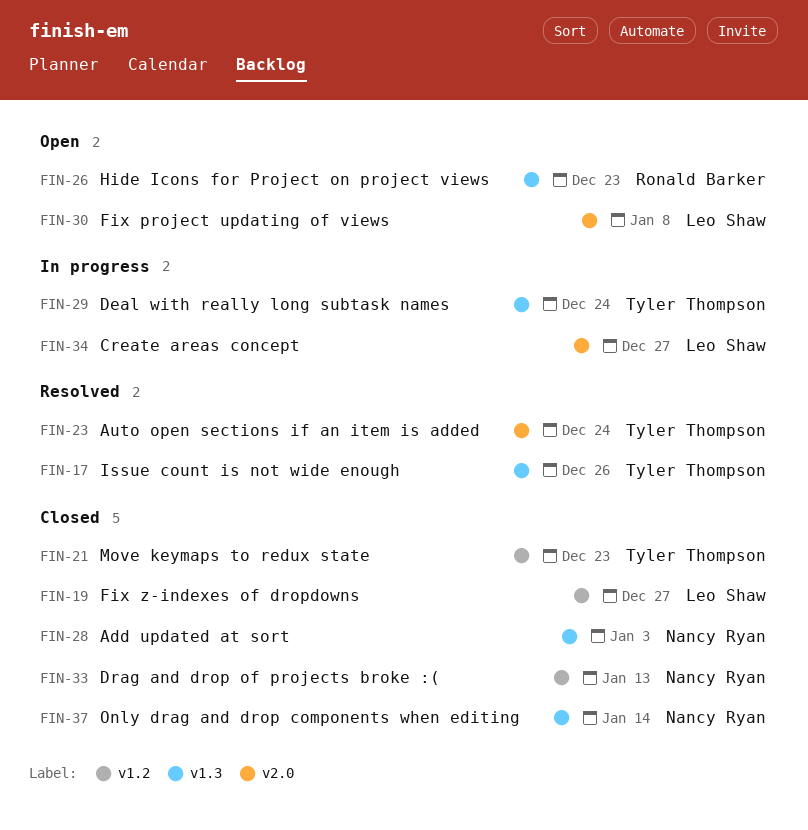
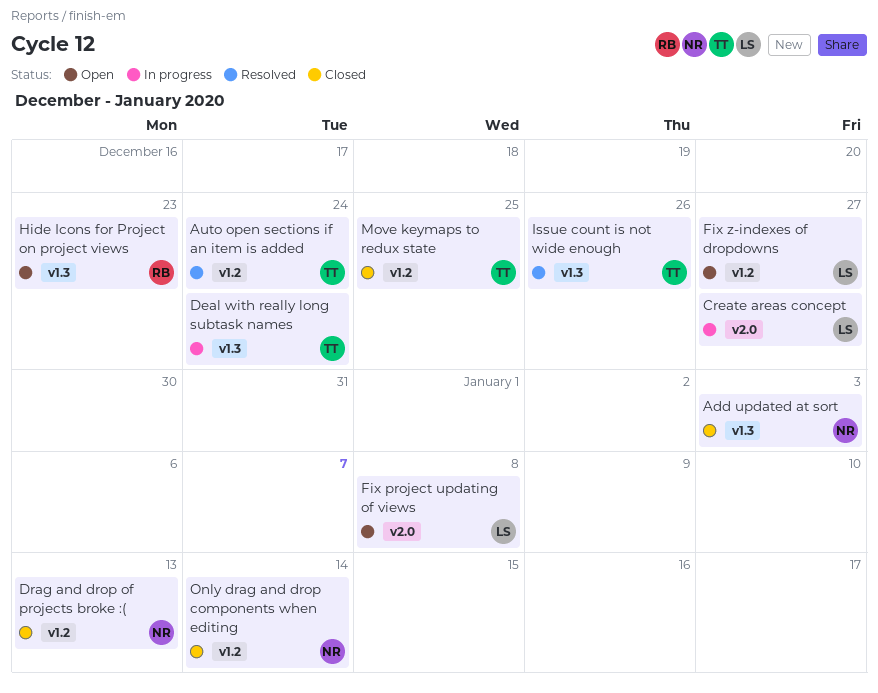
Auto open sections if an item is added, label: v2.0 -> v1.2
Fix z-indexes of dropdowns, status: Closed -> Open
Move keymaps to redux state, due: Dec 23 -> Dec 25
Only drag and drop components when editing, label: v1.3 -> v1.2

